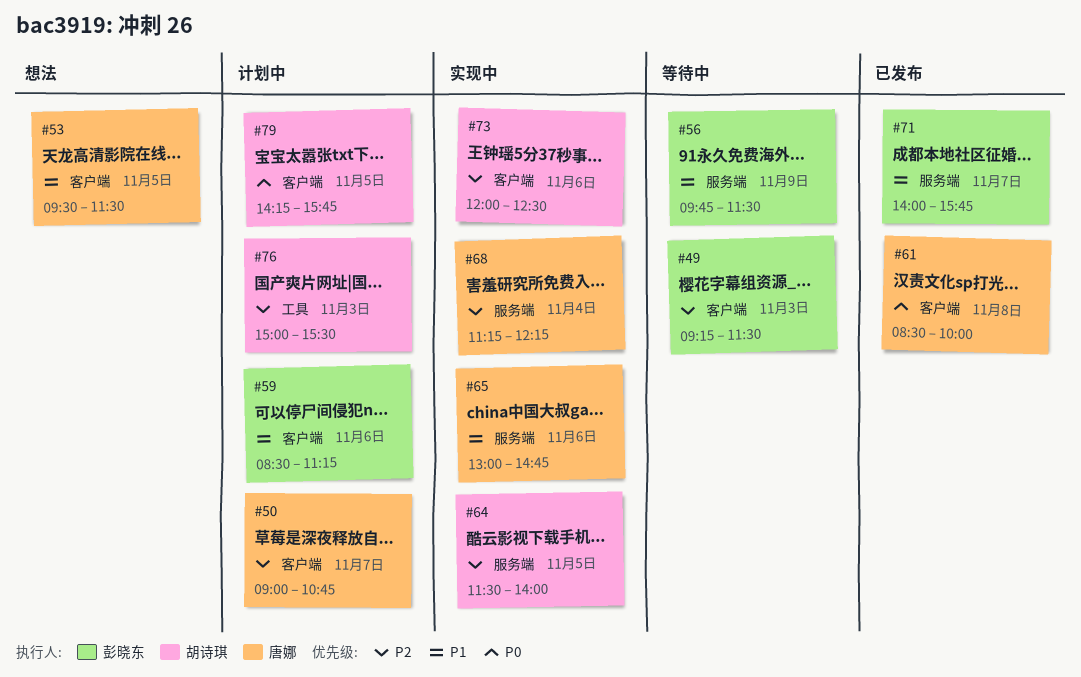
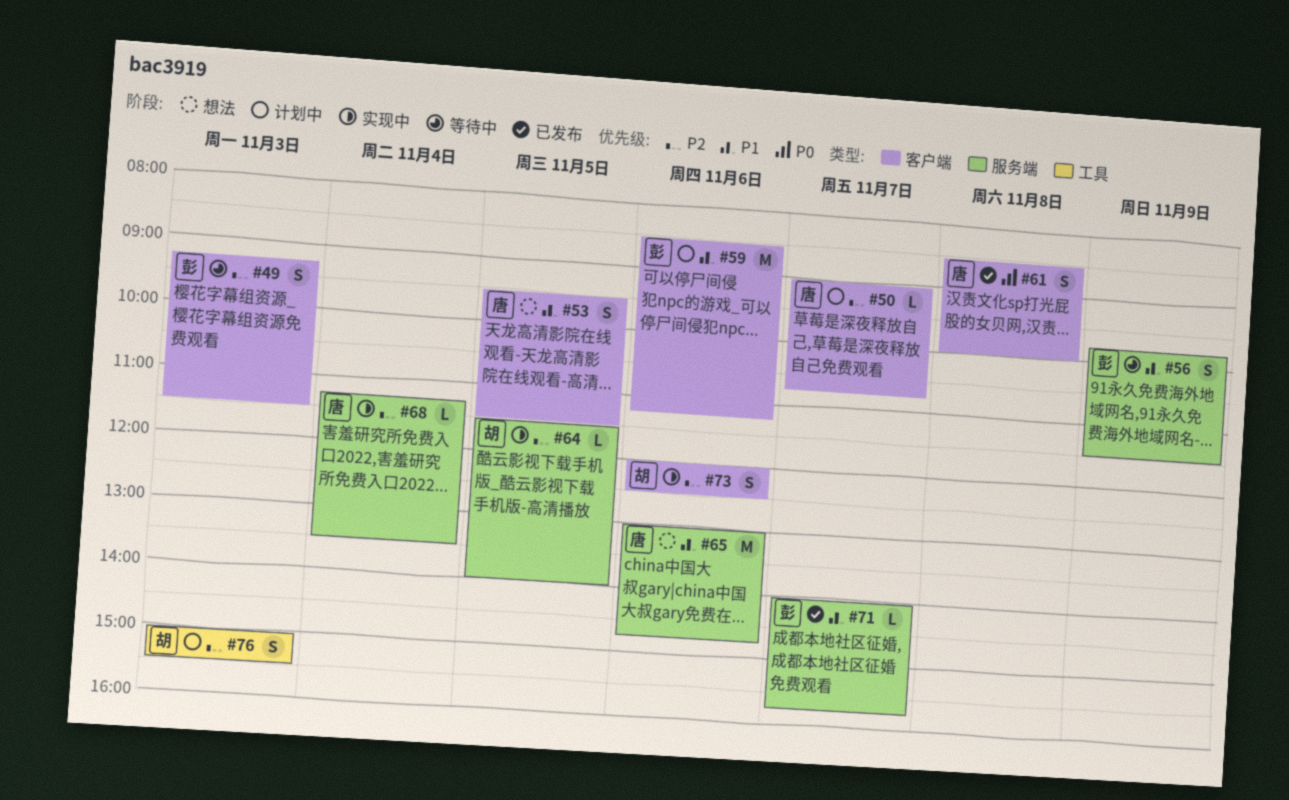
#65, status: 实现中 -> 想法
#68, ends: 12:15 -> 13:30
#79: present -> none

